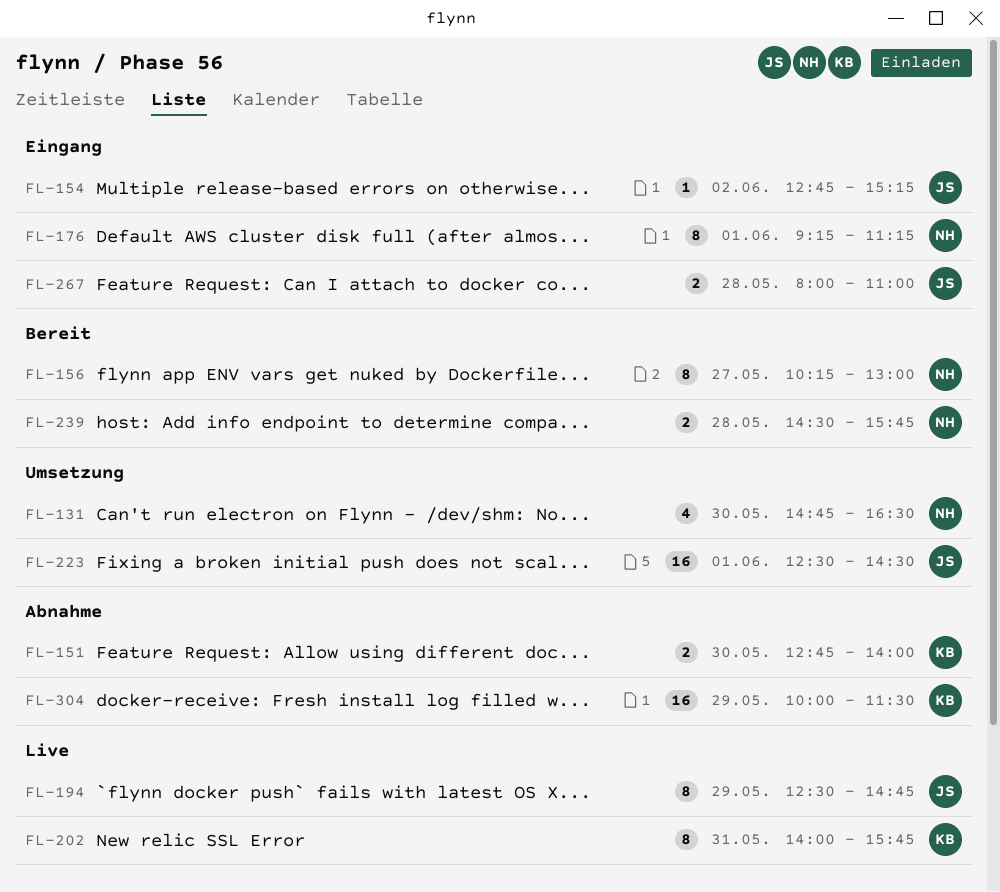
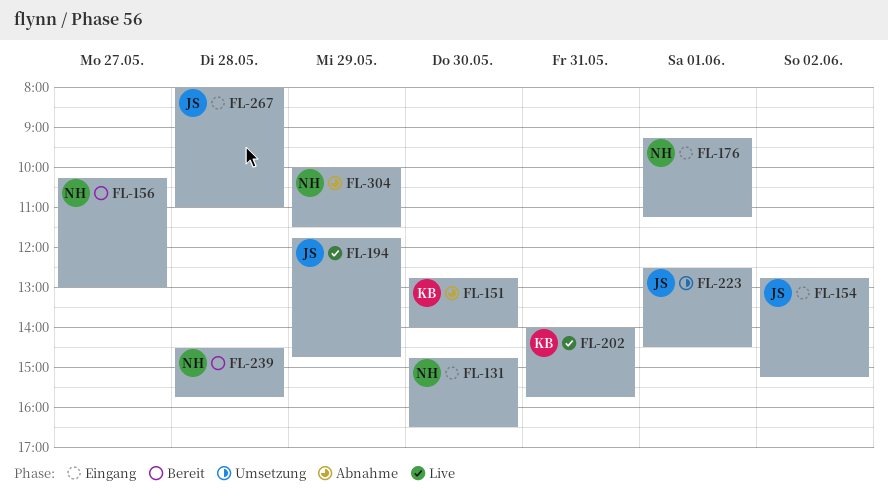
FL-131, status: Umsetzung -> Eingang
FL-194, begins: 12:30 -> 11:45
FL-304, owner: KB -> NH

